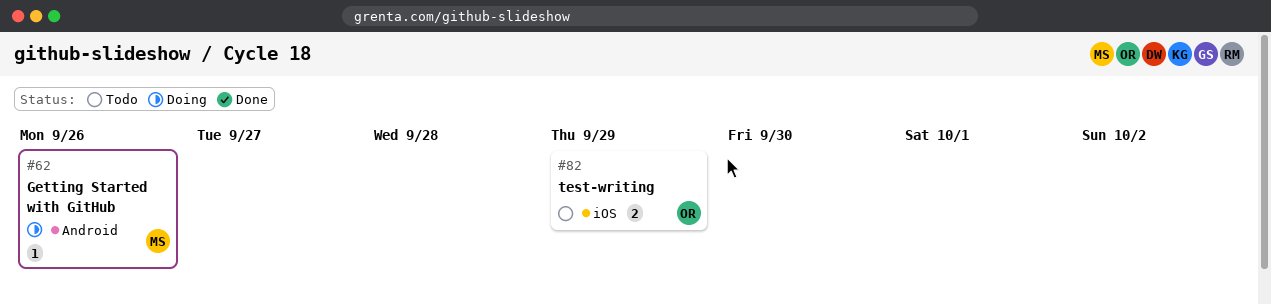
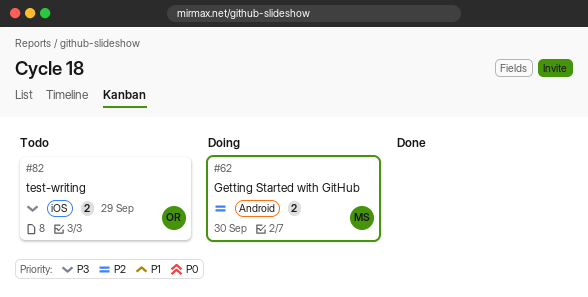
#62, estimate: 1 -> 2
#62, due: Sep 26 -> Sep 30

